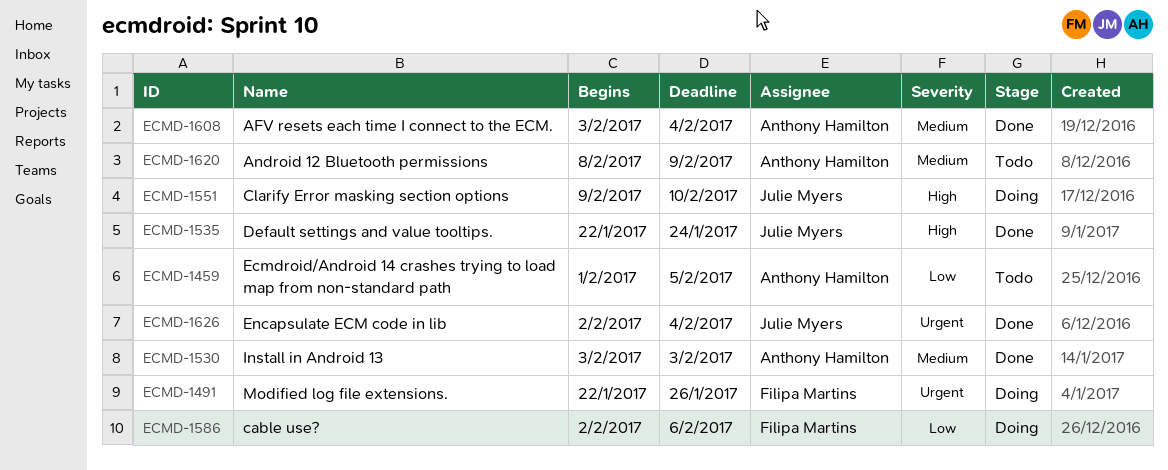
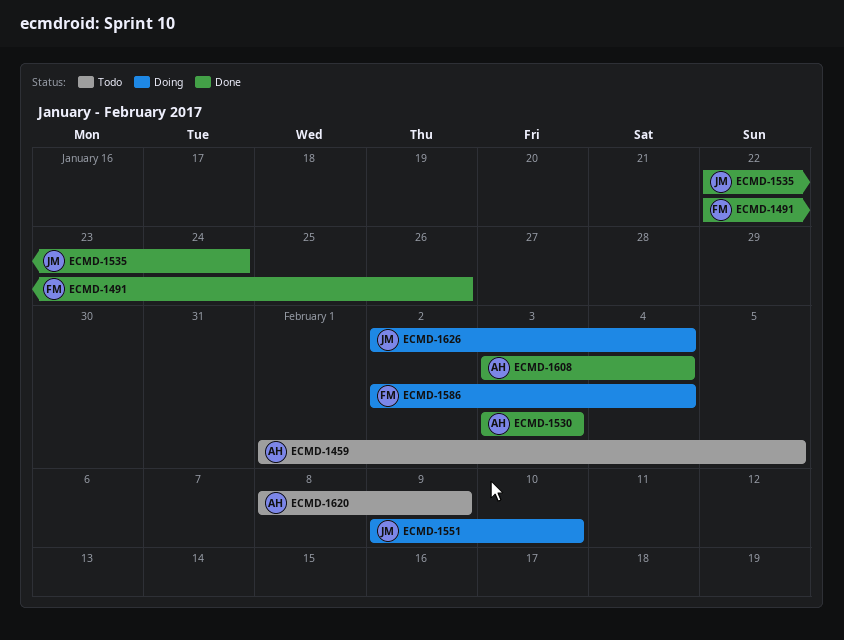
ECMD-1491, status: Doing -> Done
ECMD-1586, due: Feb 6 -> Feb 4
ECMD-1626, status: Done -> Doing

